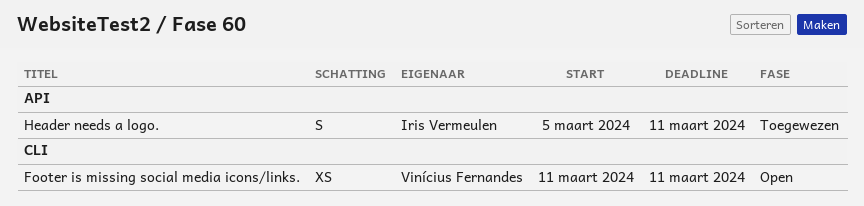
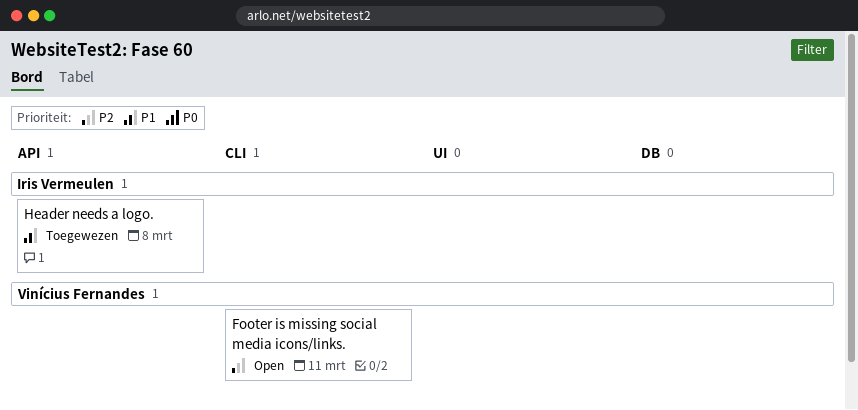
Header needs a logo., due: Mar 11 -> Mar 8

